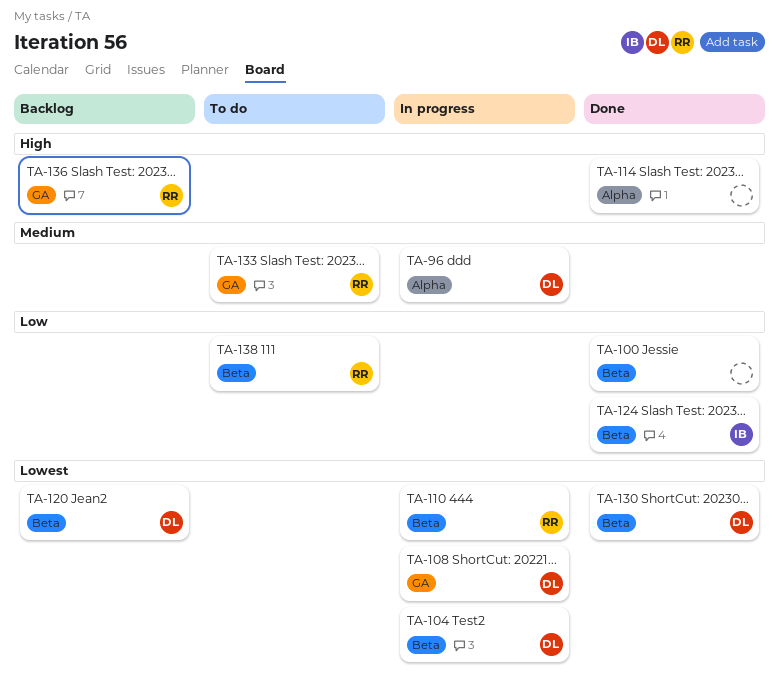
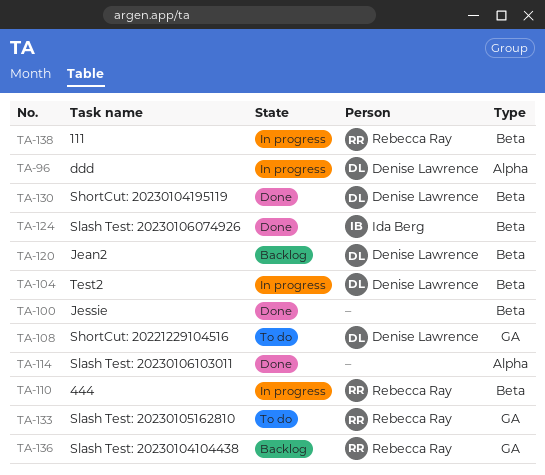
TA-108, status: In progress -> To do
TA-138, status: To do -> In progress

